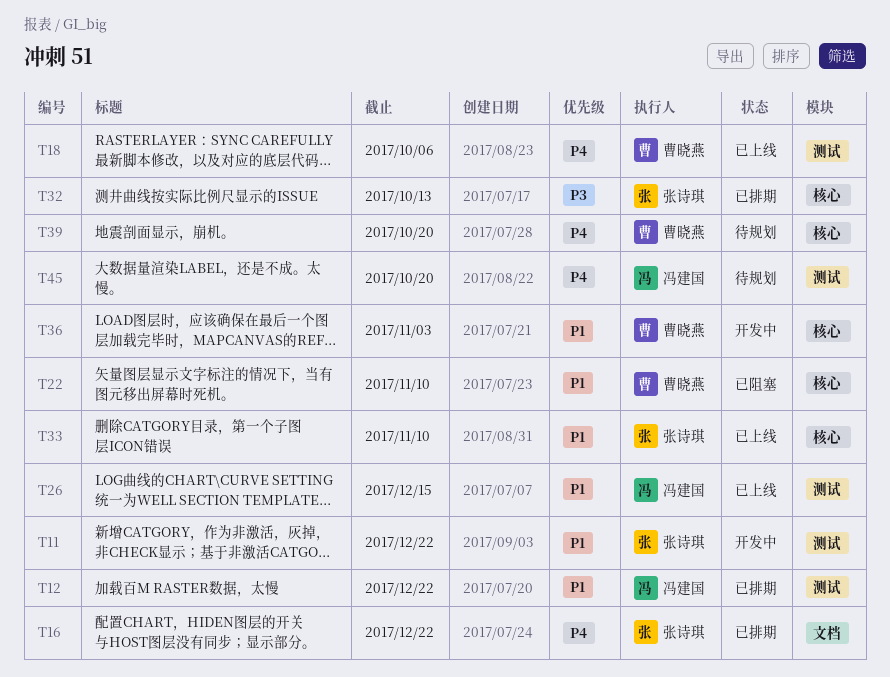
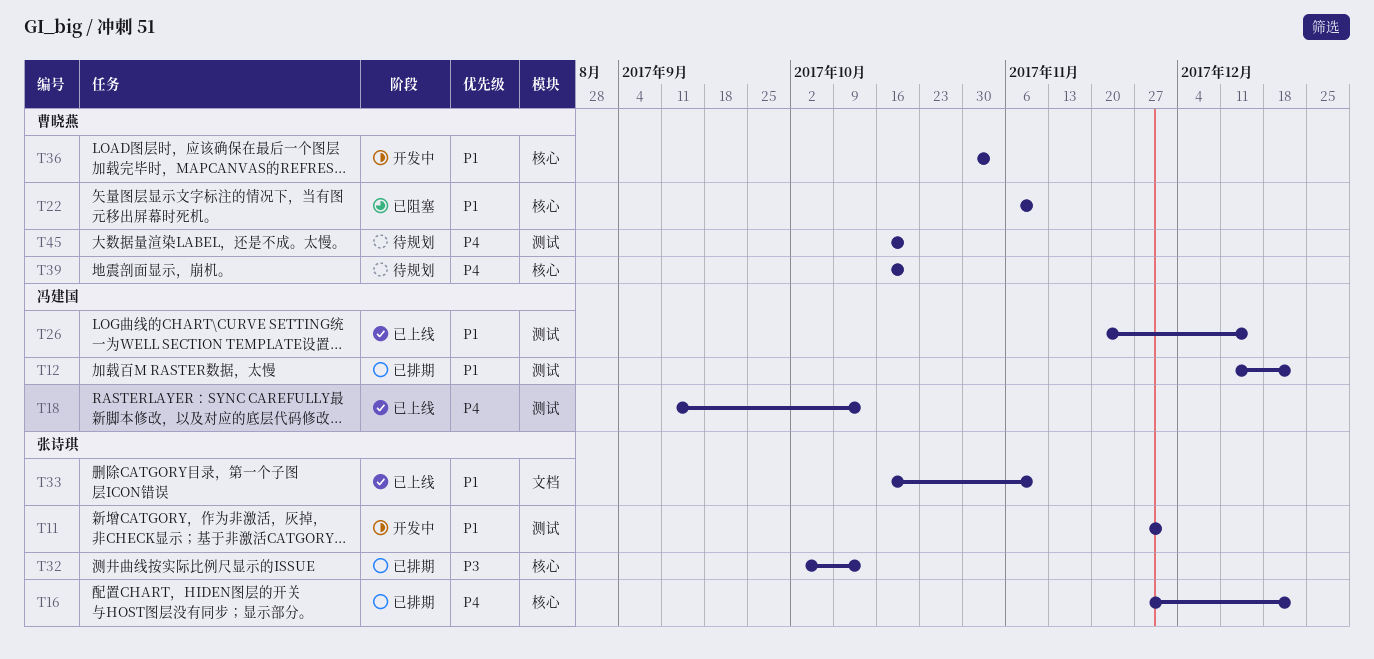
T11, due: Dec 22 -> Dec 1
T16, label: 文档 -> 核心
T18, owner: 曹晓燕 -> 冯建国
T18, due: Oct 6 -> Oct 13
T33, label: 核心 -> 文档
T45, owner: 冯建国 -> 曹晓燕

